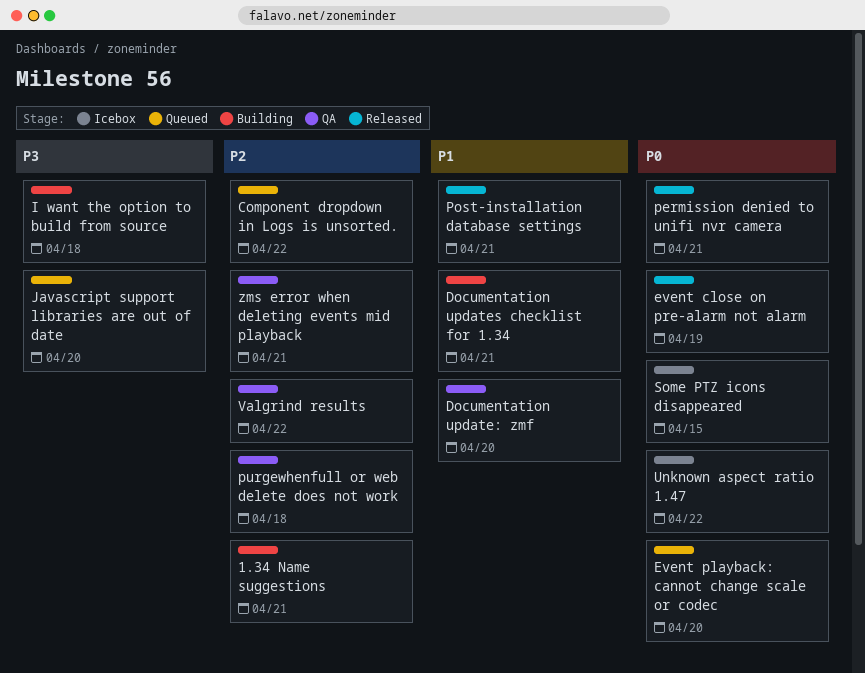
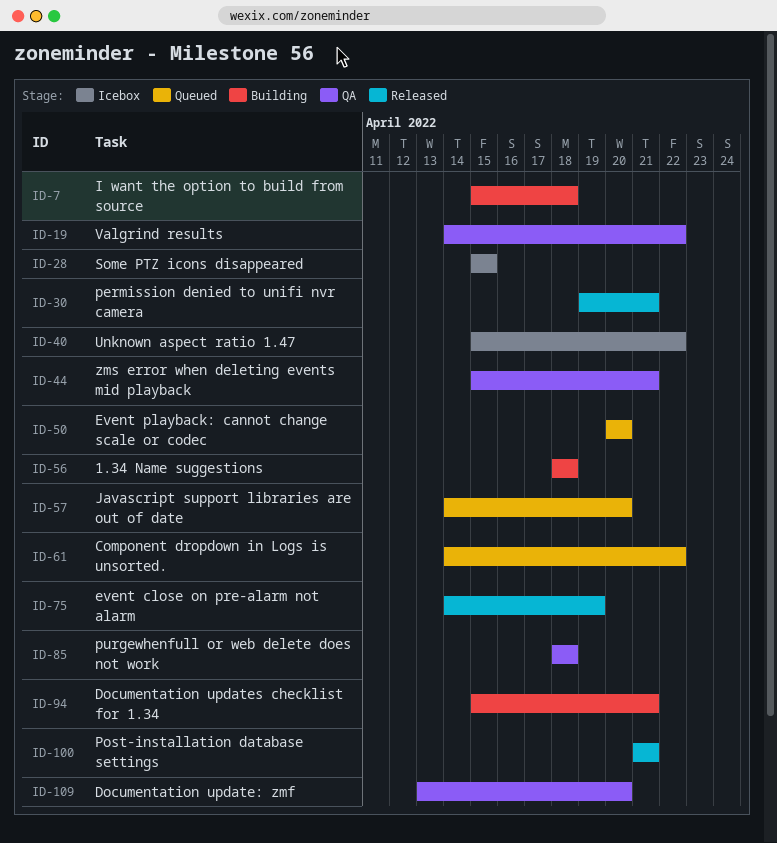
1.34 Name suggestions, due: Apr 21 -> Apr 18

